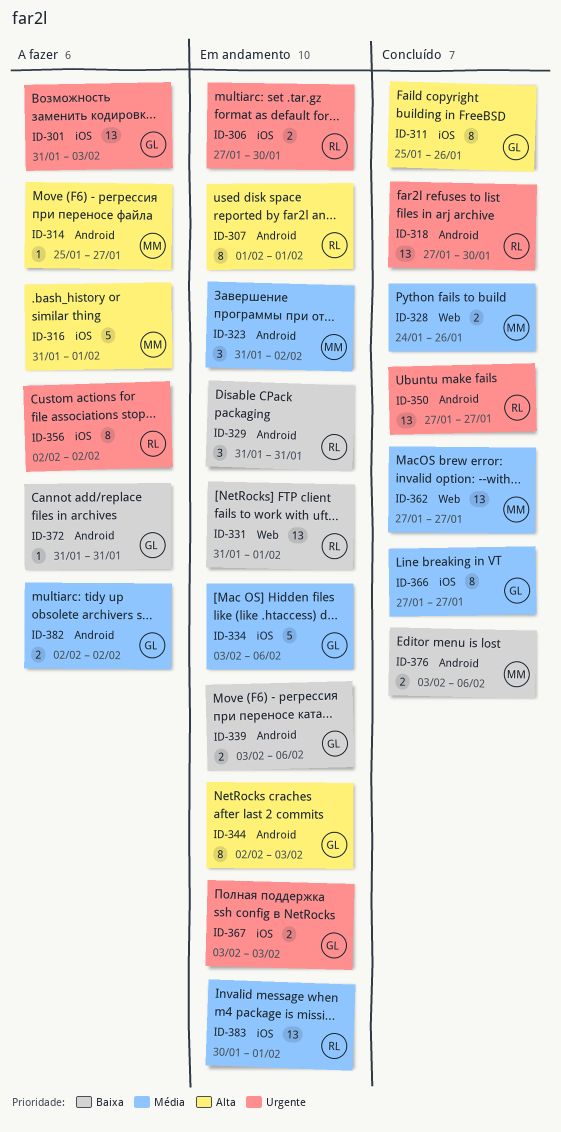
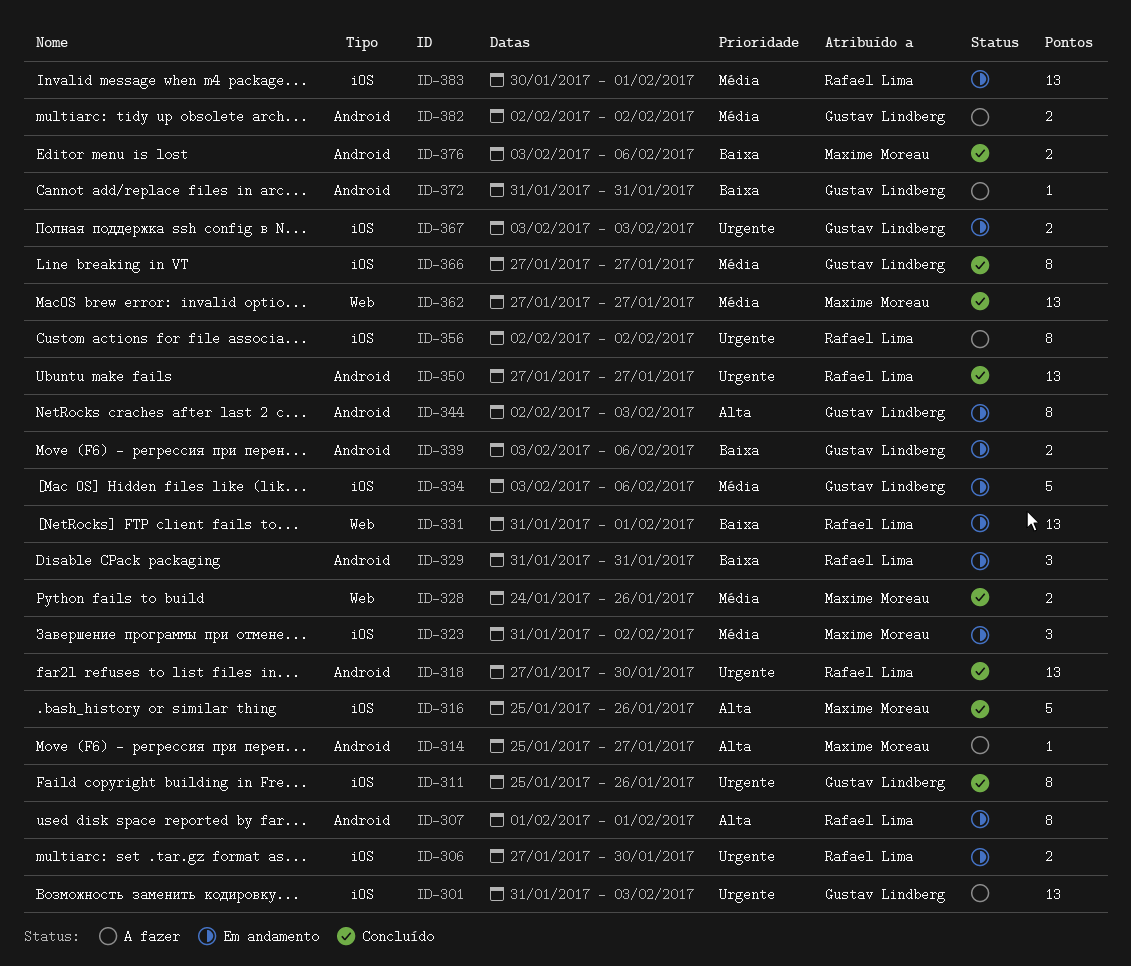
ID-311, priority: Alta -> Urgente
ID-316, status: A fazer -> Concluído
ID-316, start: Jan 31 -> Jan 25
ID-316, due: Feb 1 -> Jan 26
ID-323, label: Android -> iOS

